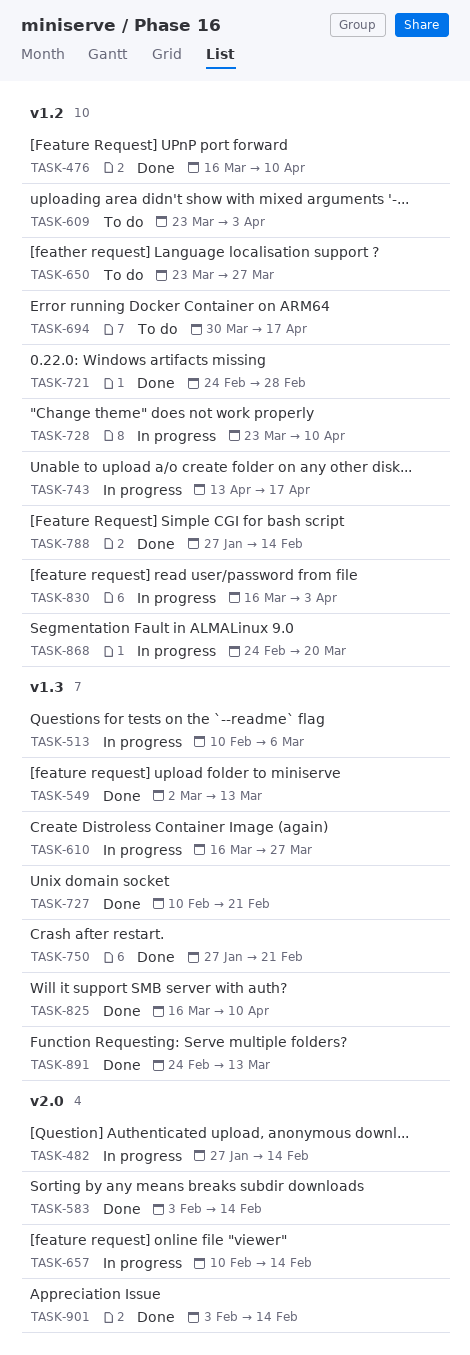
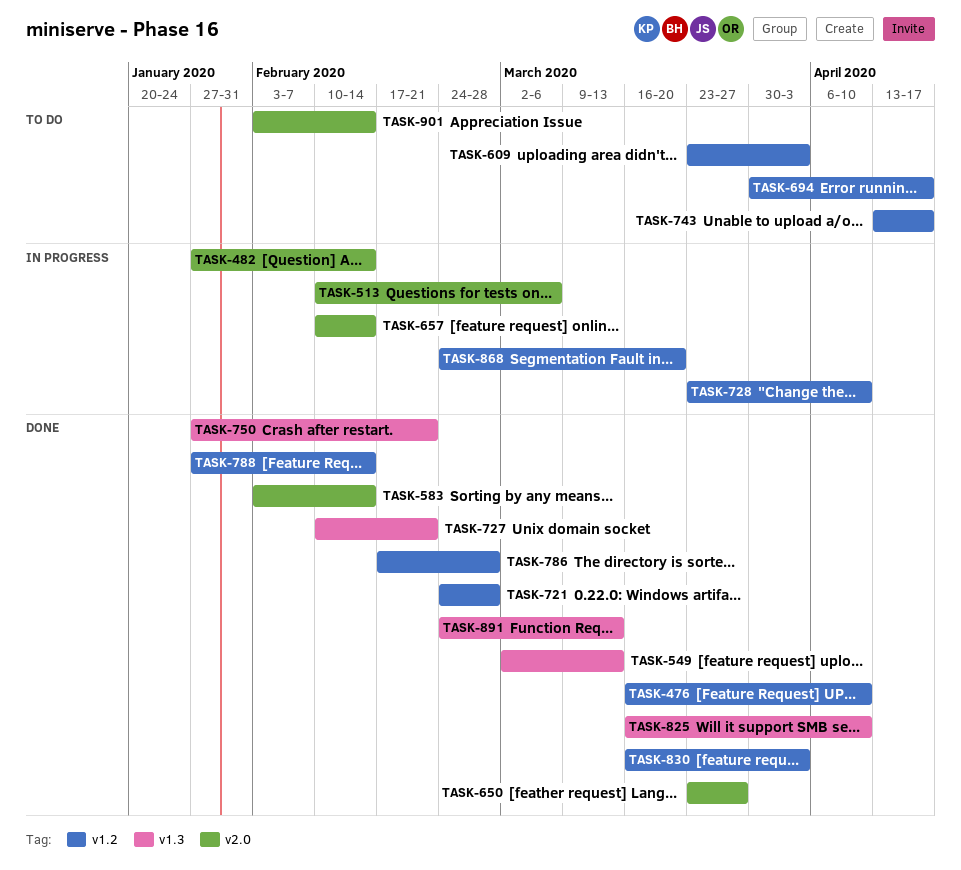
TASK-513, label: v1.3 -> v2.0
TASK-610: present -> none
TASK-650, status: To do -> Done
TASK-650, label: v1.2 -> v2.0
TASK-743, status: In progress -> To do
TASK-786: none -> present
TASK-830, status: In progress -> Done
TASK-901, status: Done -> To do

